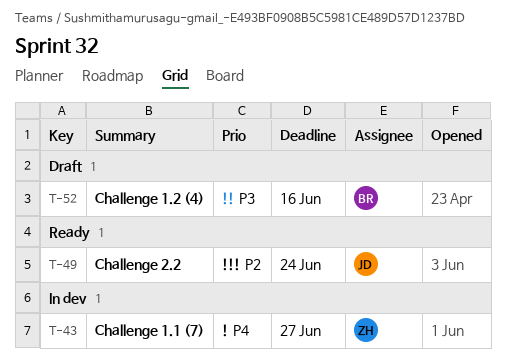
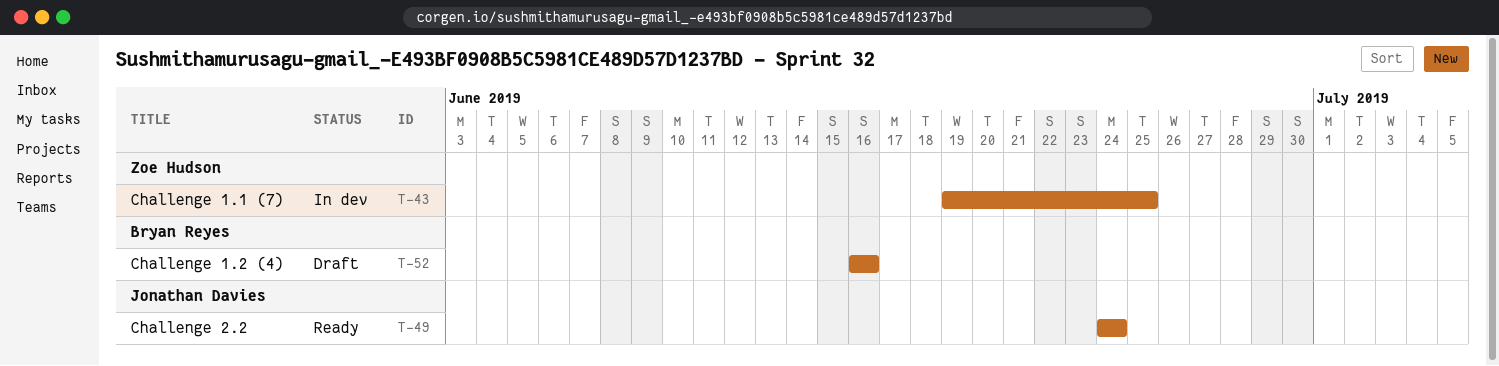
T-43, due: Jun 27 -> Jun 25

